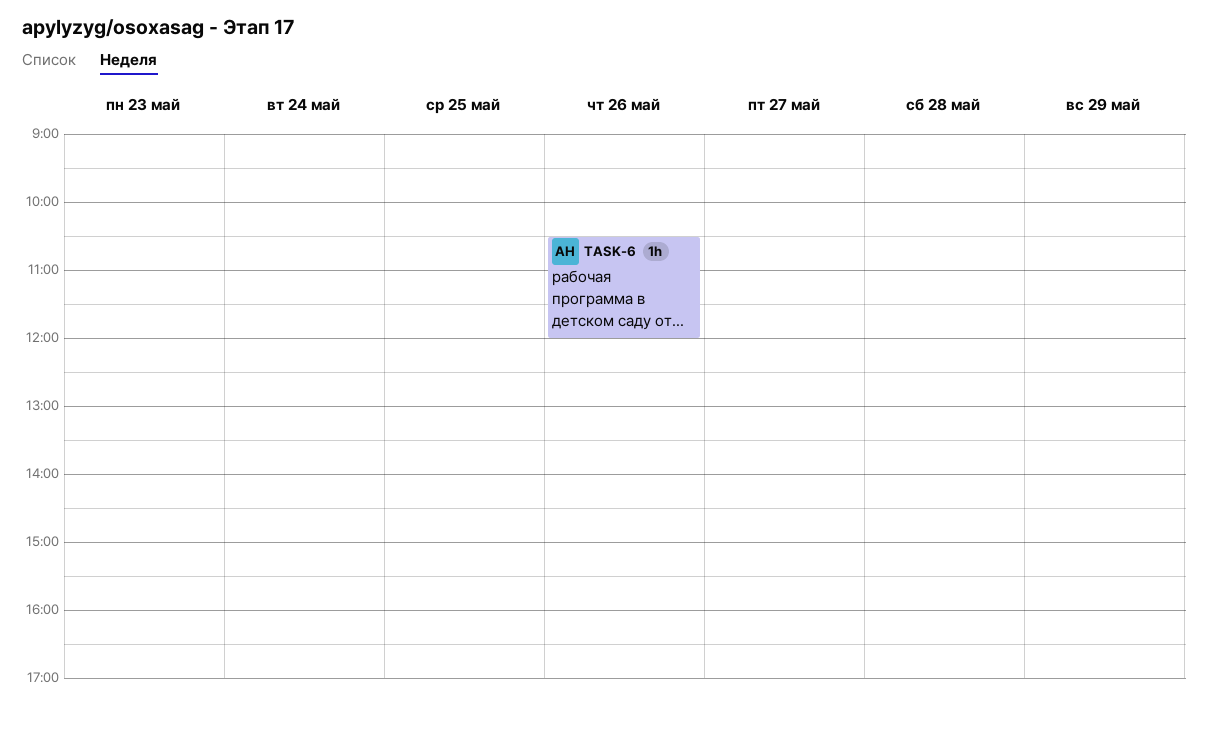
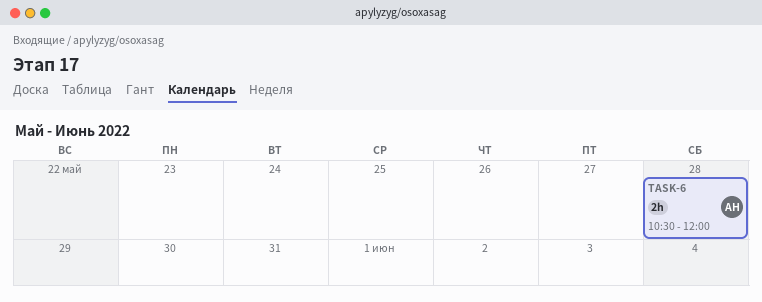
TASK-6, estimate: 1h -> 2h
TASK-6, day: May 26 -> May 28

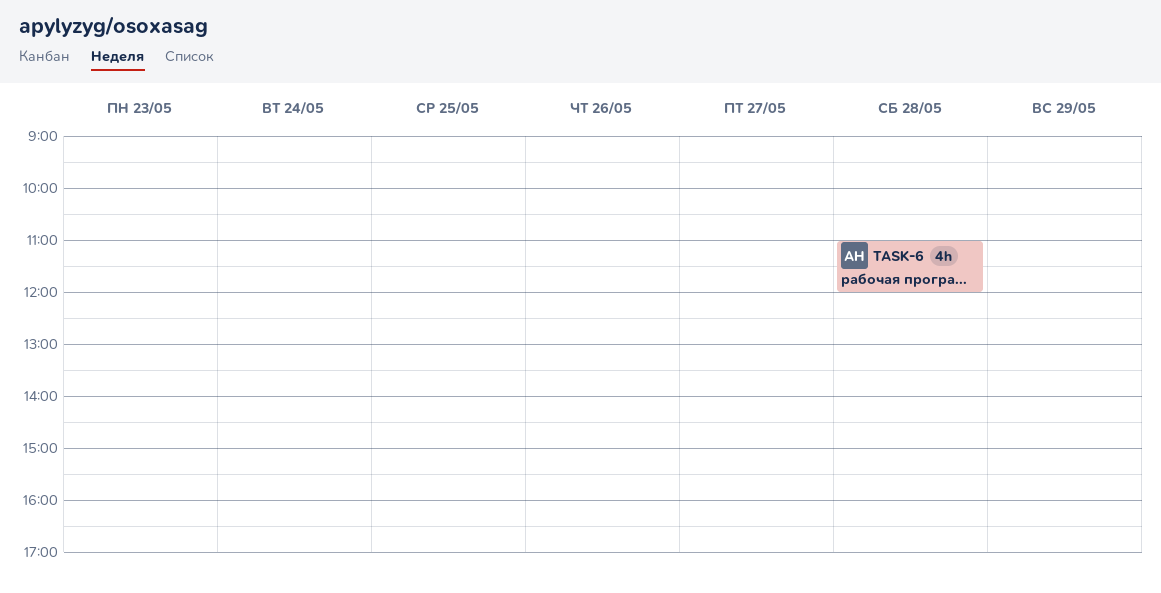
TASK-6, estimate: 2h -> 4h
TASK-6, begins: 10:30 -> 11:00

